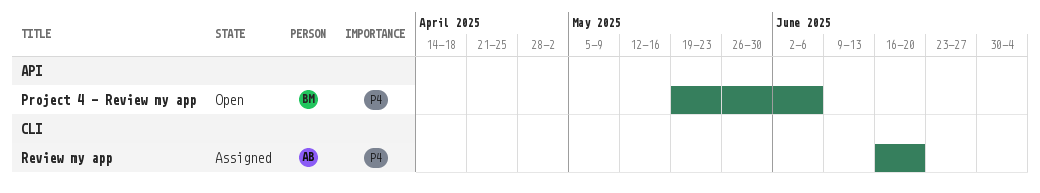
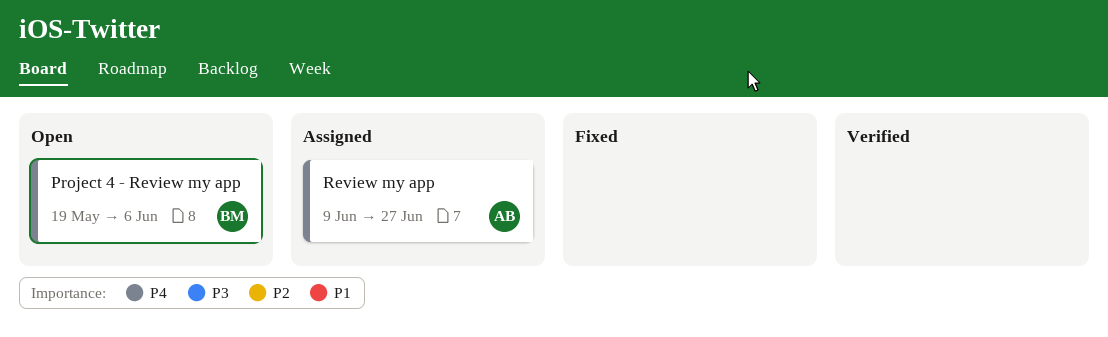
Review my app, start: Jun 16 -> Jun 9
Review my app, due: Jun 20 -> Jun 27

